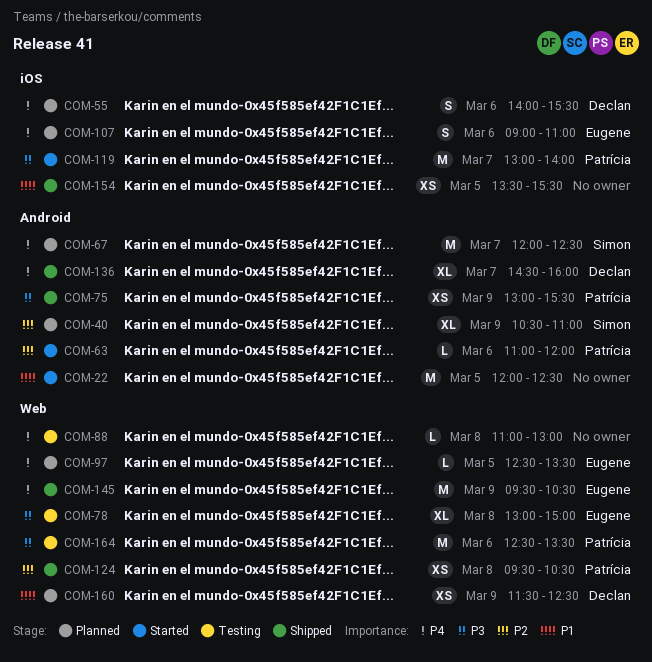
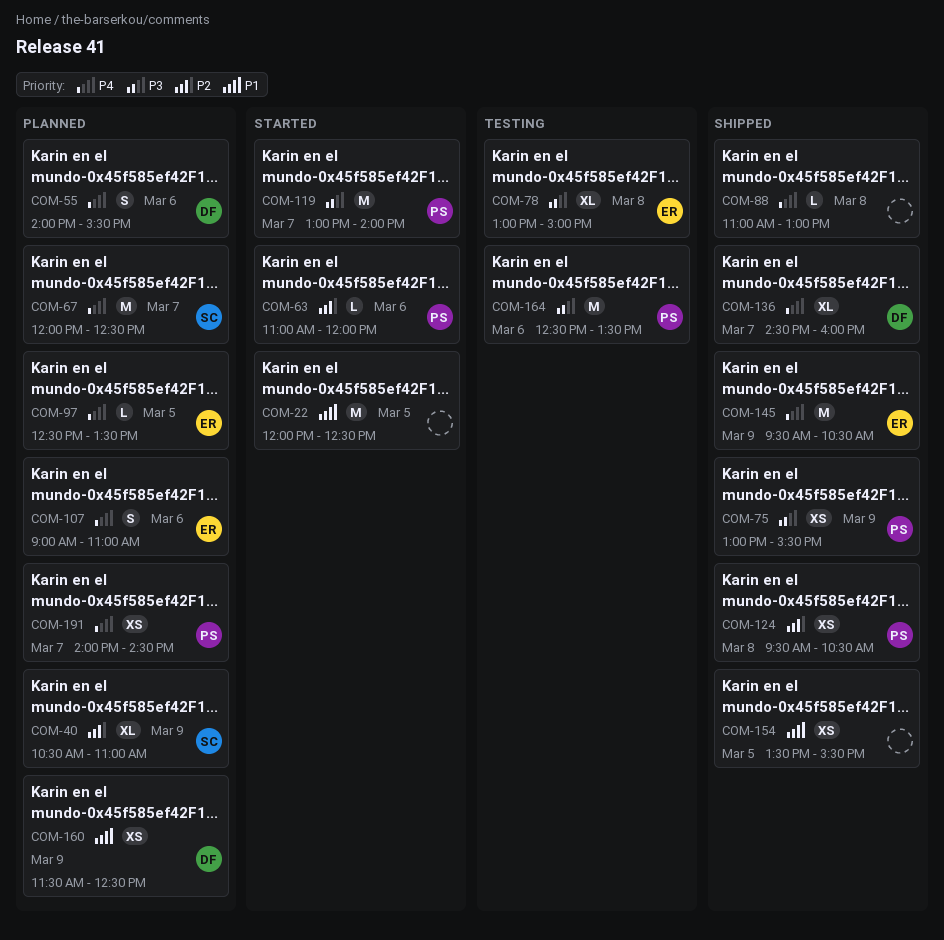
COM-88, status: Testing -> Shipped
COM-191: none -> present

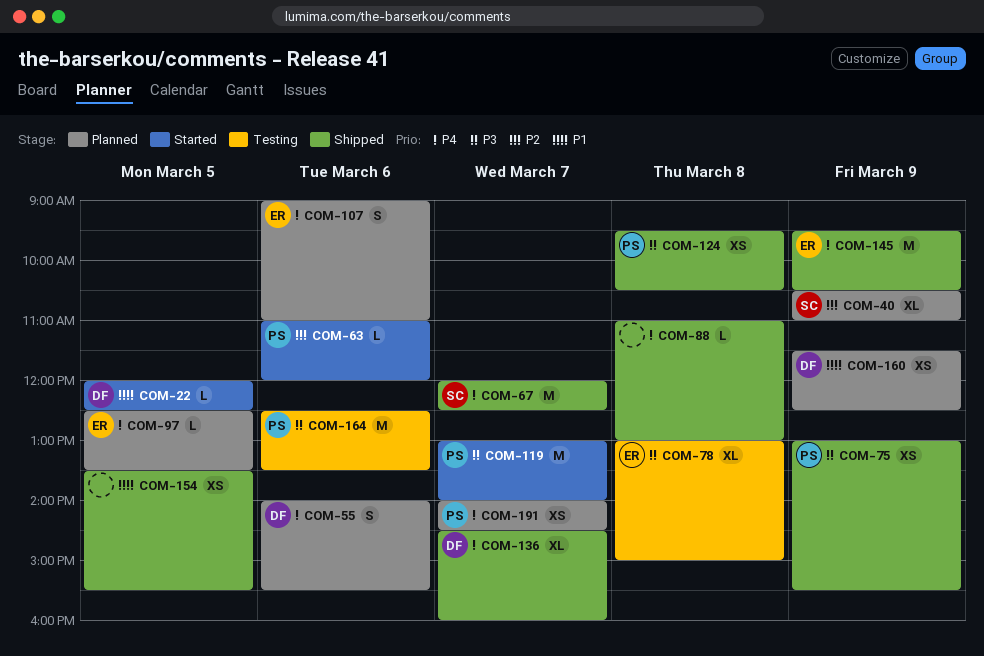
COM-22, owner: none -> DF
COM-22, estimate: M -> L
COM-67, status: Planned -> Shipped
COM-124, priority: P2 -> P3

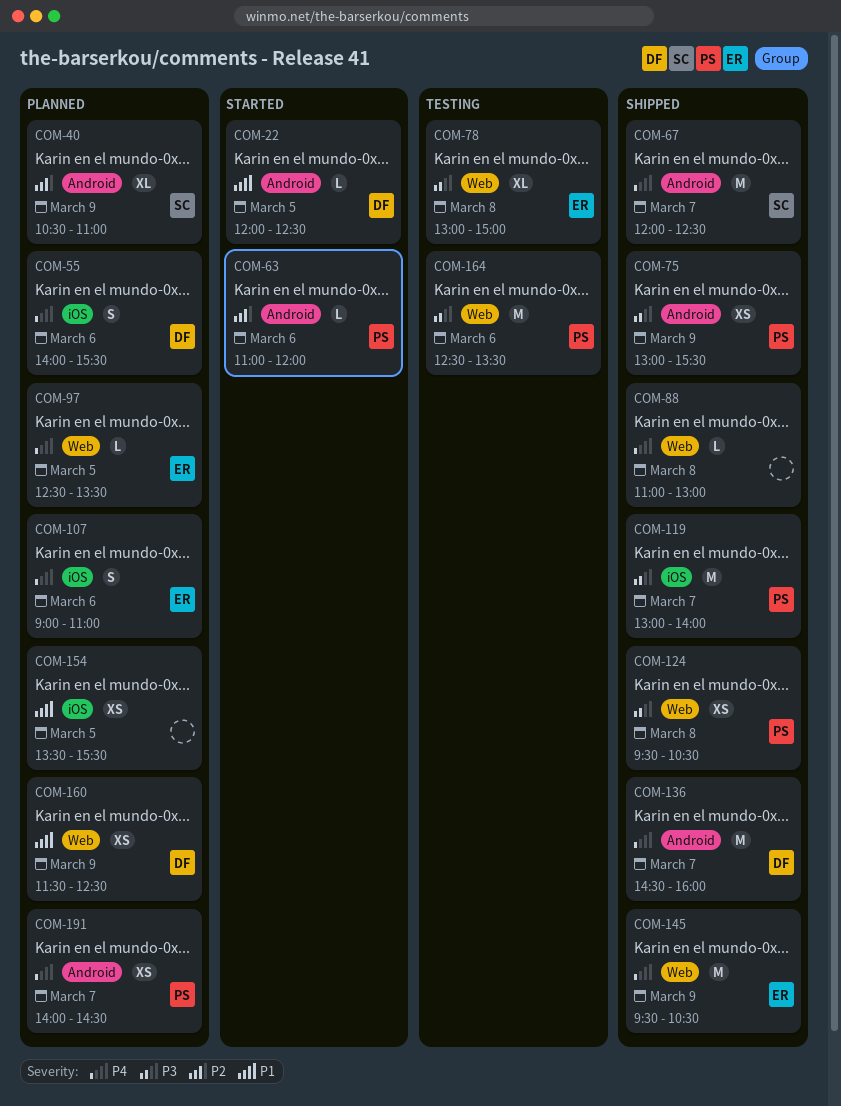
COM-119, status: Started -> Shipped
COM-136, estimate: XL -> M
COM-154, status: Shipped -> Planned

